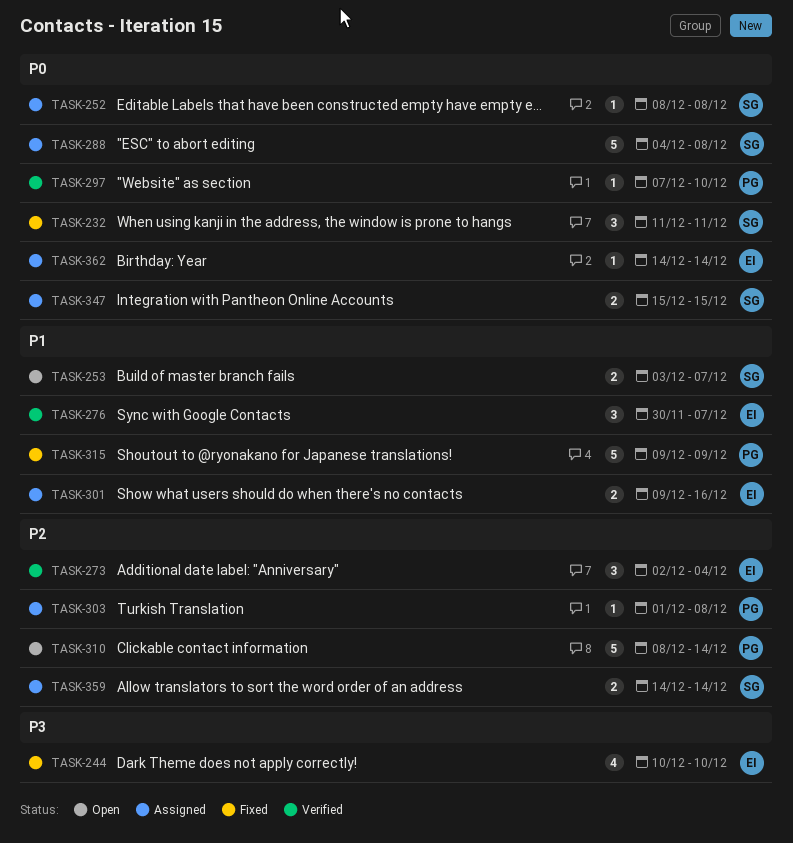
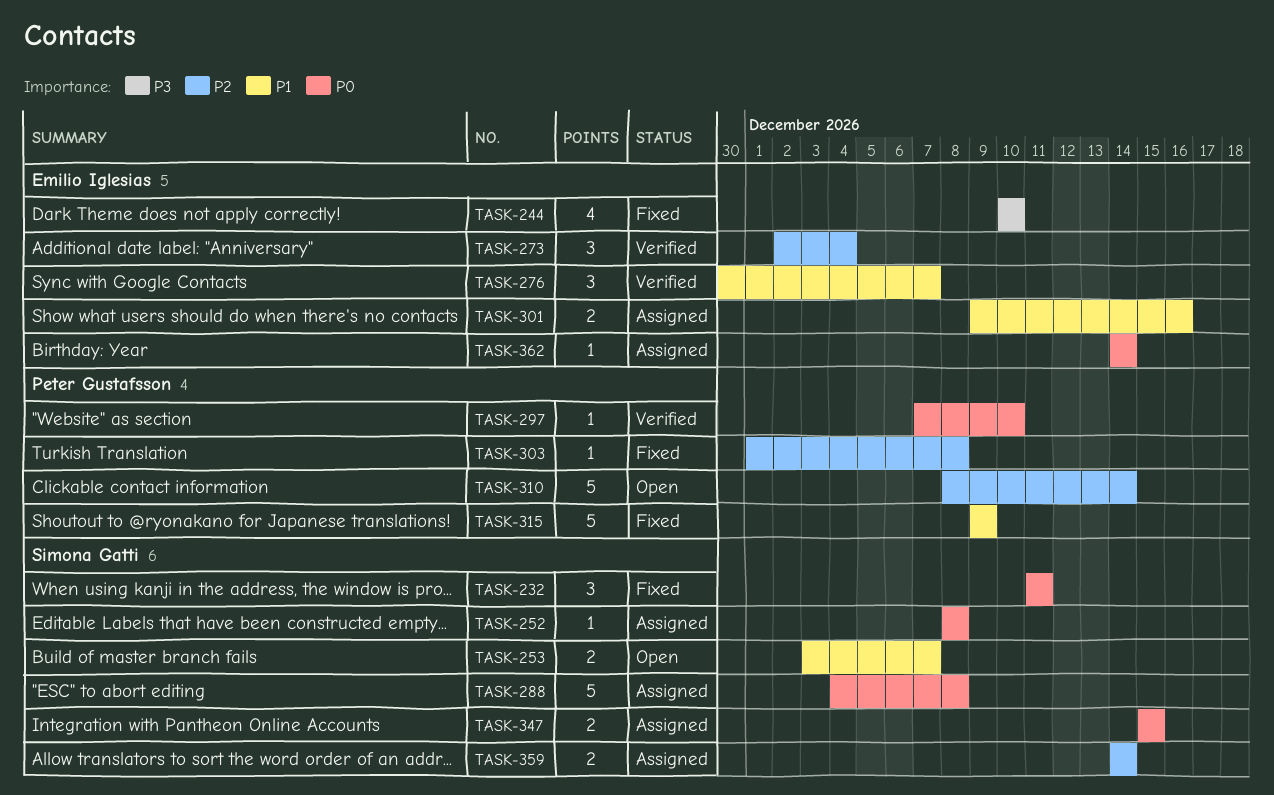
TASK-303, status: Assigned -> Fixed

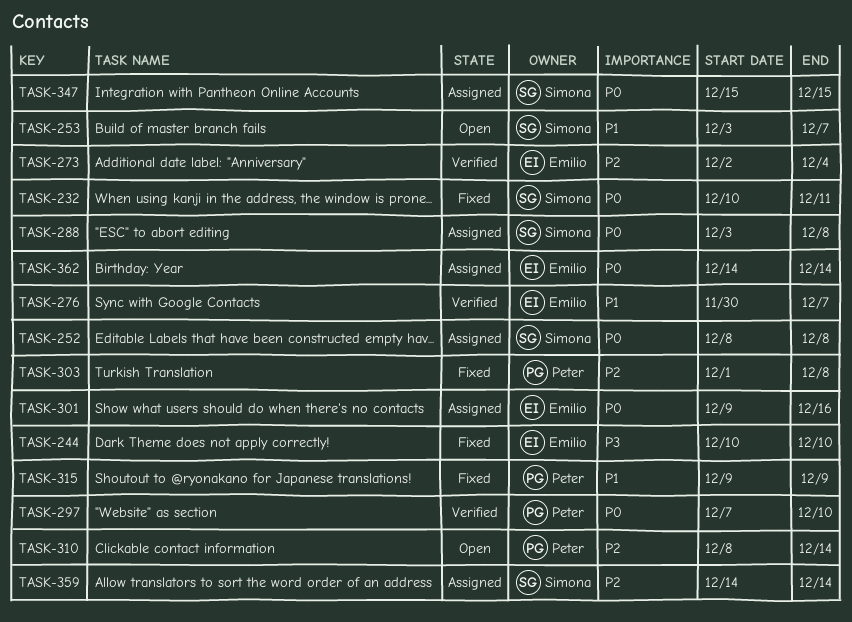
TASK-232, start: Dec 11 -> Dec 10
TASK-288, start: Dec 4 -> Dec 3
TASK-301, priority: P1 -> P0

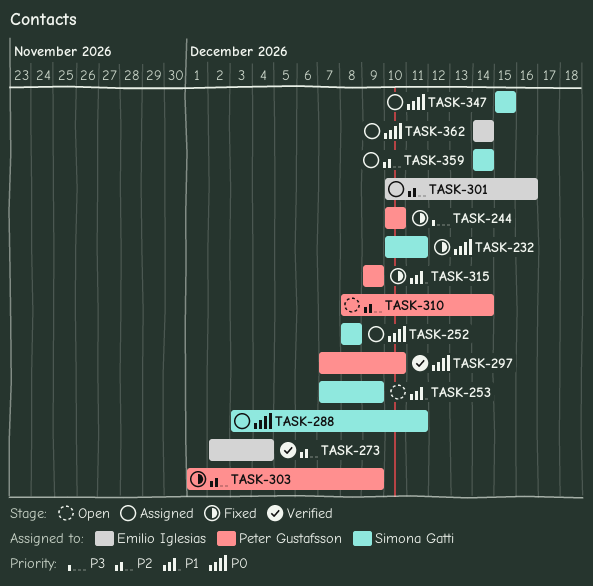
TASK-244, owner: Emilio Iglesias -> Peter Gustafsson
TASK-253, start: Dec 3 -> Dec 7
TASK-253, due: Dec 7 -> Dec 9
TASK-276: present -> none
TASK-288, due: Dec 8 -> Dec 11
TASK-301, priority: P0 -> P2
TASK-301, start: Dec 9 -> Dec 10
TASK-303, due: Dec 8 -> Dec 9

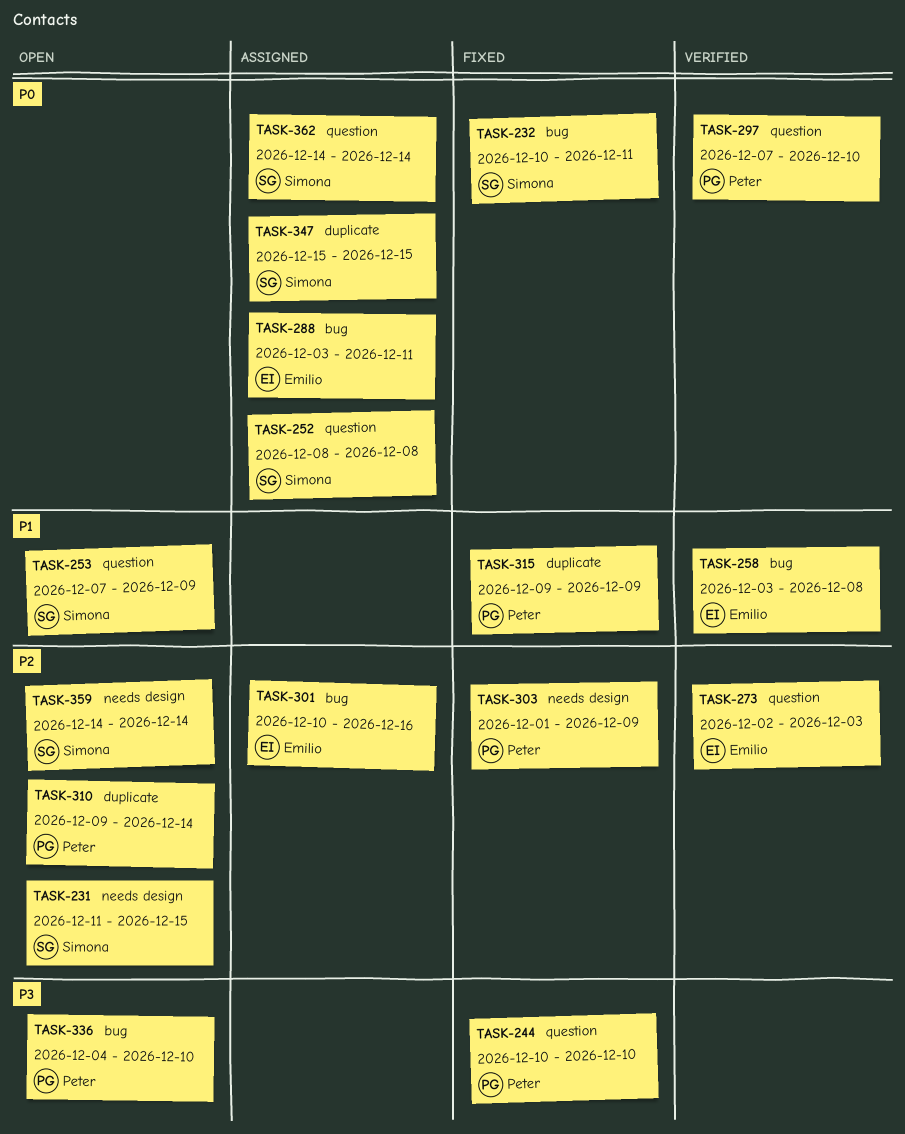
TASK-231: none -> present
TASK-258: none -> present
TASK-273, due: Dec 4 -> Dec 3
TASK-288, owner: Simona Gatti -> Emilio Iglesias
TASK-310, start: Dec 8 -> Dec 9
TASK-336: none -> present
TASK-359, status: Assigned -> Open
TASK-362, owner: Emilio Iglesias -> Simona Gatti

